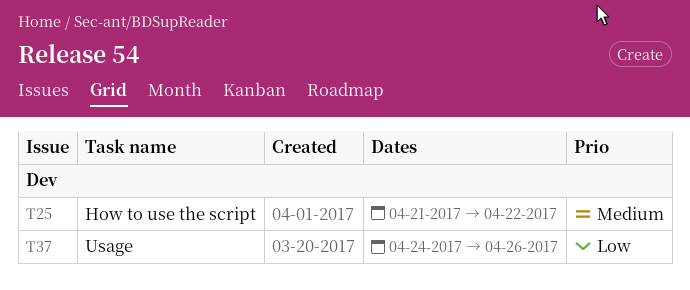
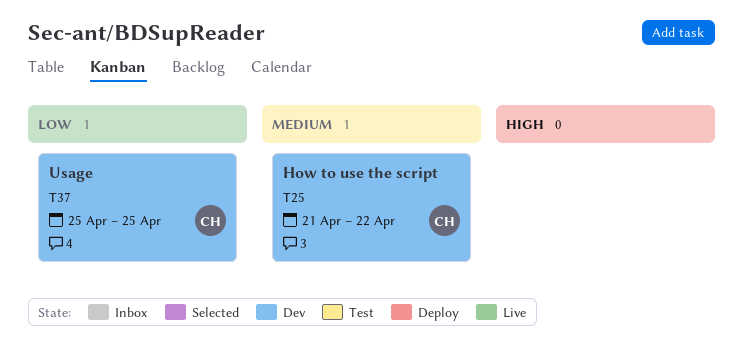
T37, start: Apr 24 -> Apr 25
T37, due: Apr 26 -> Apr 25

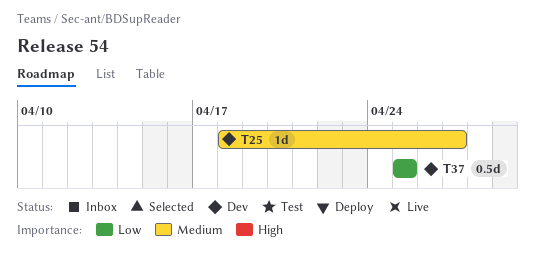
T25, start: Apr 21 -> Apr 18
T25, due: Apr 22 -> Apr 27

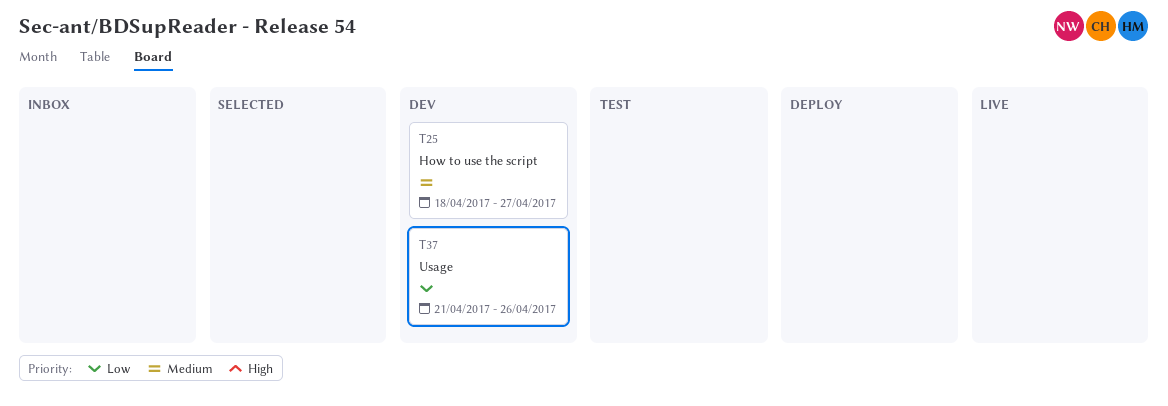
T37, start: Apr 25 -> Apr 21
T37, due: Apr 25 -> Apr 26

